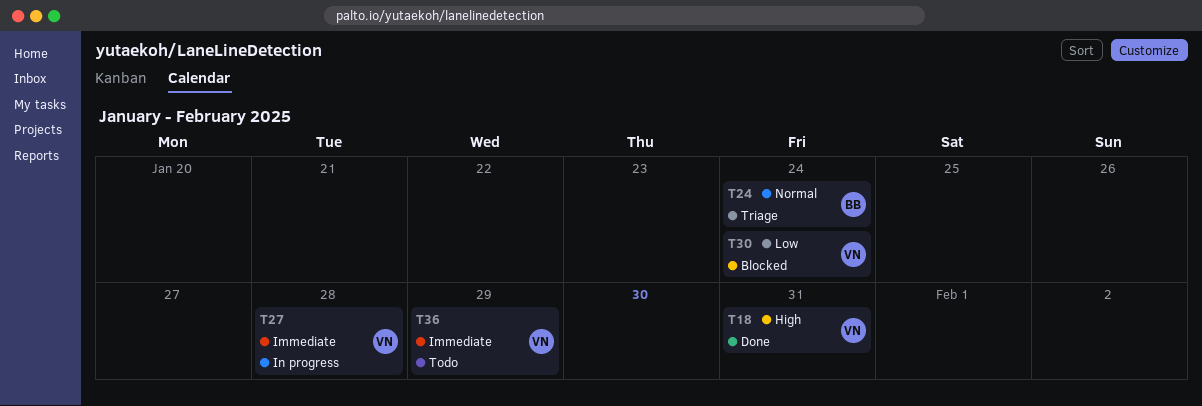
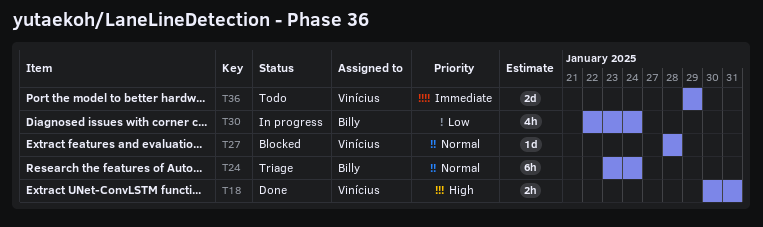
T27, status: In progress -> Blocked
T27, priority: Immediate -> Normal
T30, status: Blocked -> In progress
T30, owner: Vinícius -> Billy

